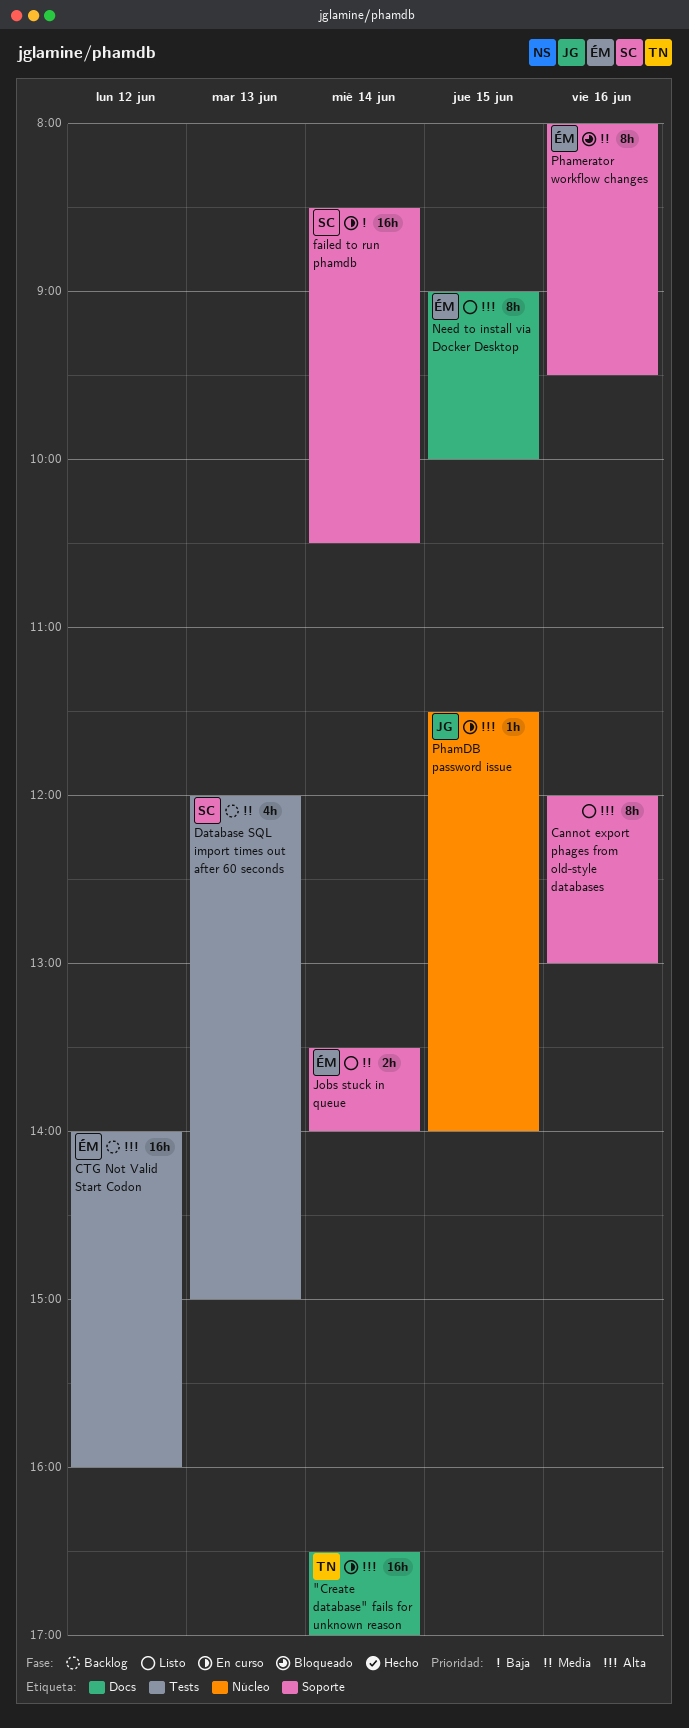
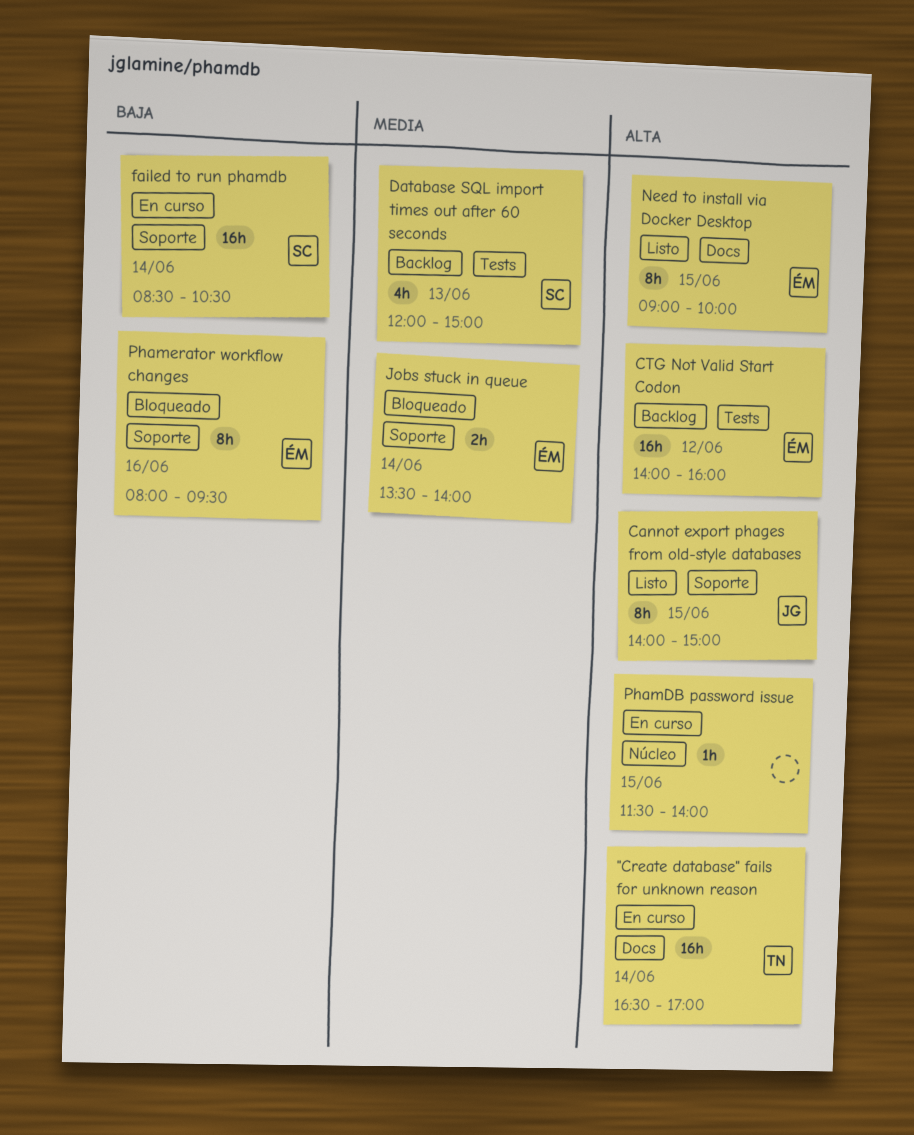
Cannot export phages from old-style databases, owner: none -> JG
Cannot export phages from old-style databases, day: Jun 16 -> Jun 15
Cannot export phages from old-style databases, begins: 12:00 -> 14:00
Cannot export phages from old-style databases, ends: 13:00 -> 15:00
Jobs stuck in queue, status: Listo -> Bloqueado
PhamDB password issue, owner: JG -> none
Phamerator workflow changes, priority: Media -> Baja

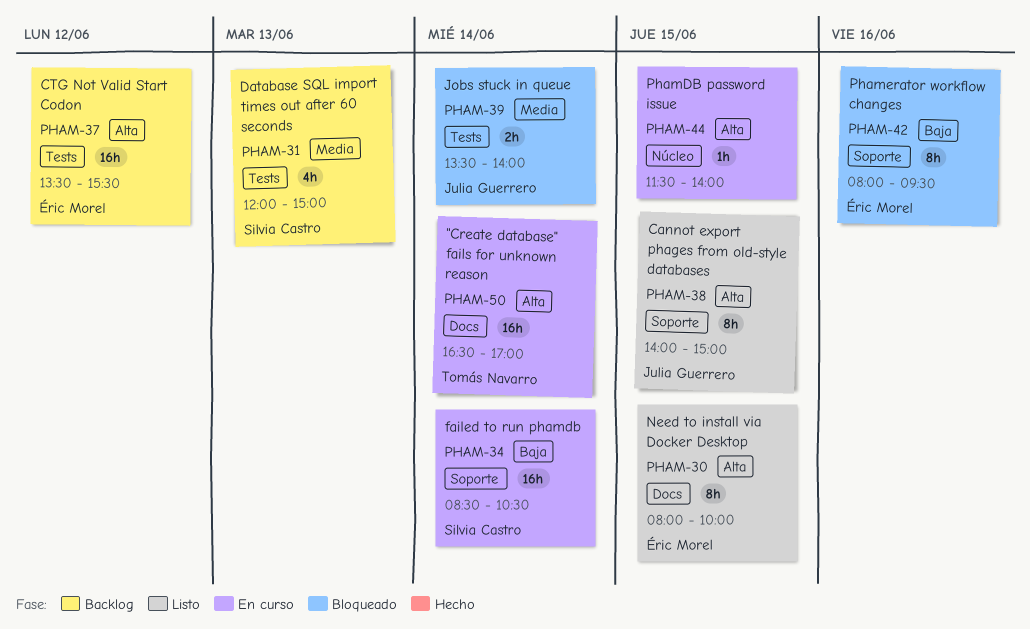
CTG Not Valid Start Codon, begins: 14:00 -> 13:30
CTG Not Valid Start Codon, ends: 16:00 -> 15:30
Jobs stuck in queue, owner: Éric Morel -> Julia Guerrero
Jobs stuck in queue, label: Soporte -> Tests
Need to install via Docker Desktop, begins: 09:00 -> 08:00

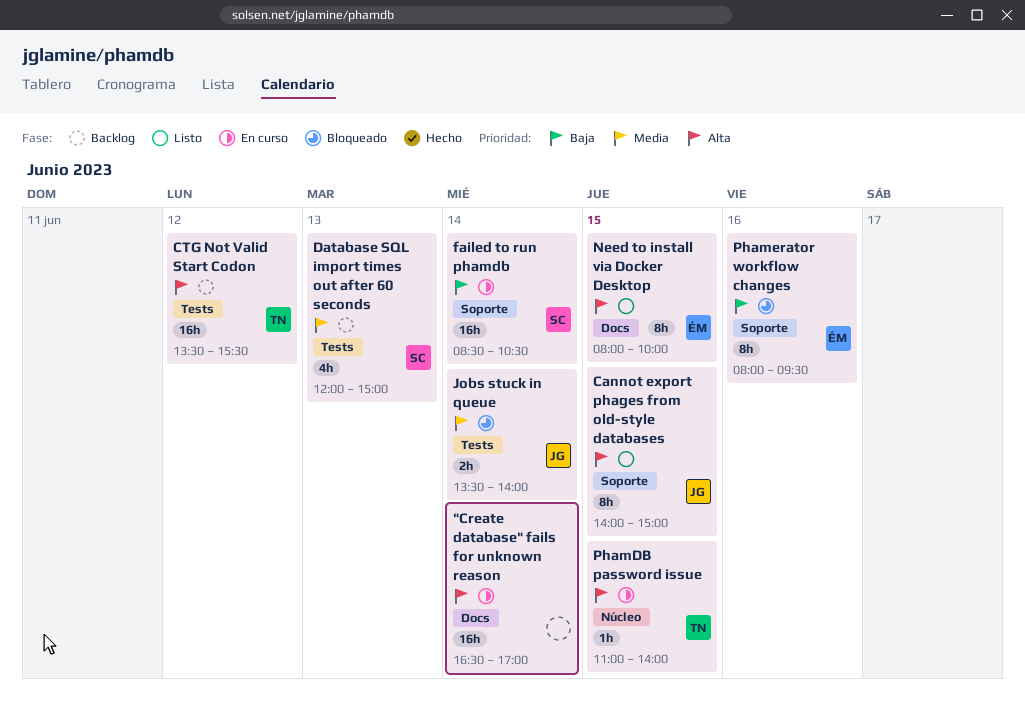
"Create database" fails for unknown reason, owner: Tomás Navarro -> none
CTG Not Valid Start Codon, owner: Éric Morel -> Tomás Navarro
PhamDB password issue, owner: none -> Tomás Navarro
PhamDB password issue, begins: 11:30 -> 11:00

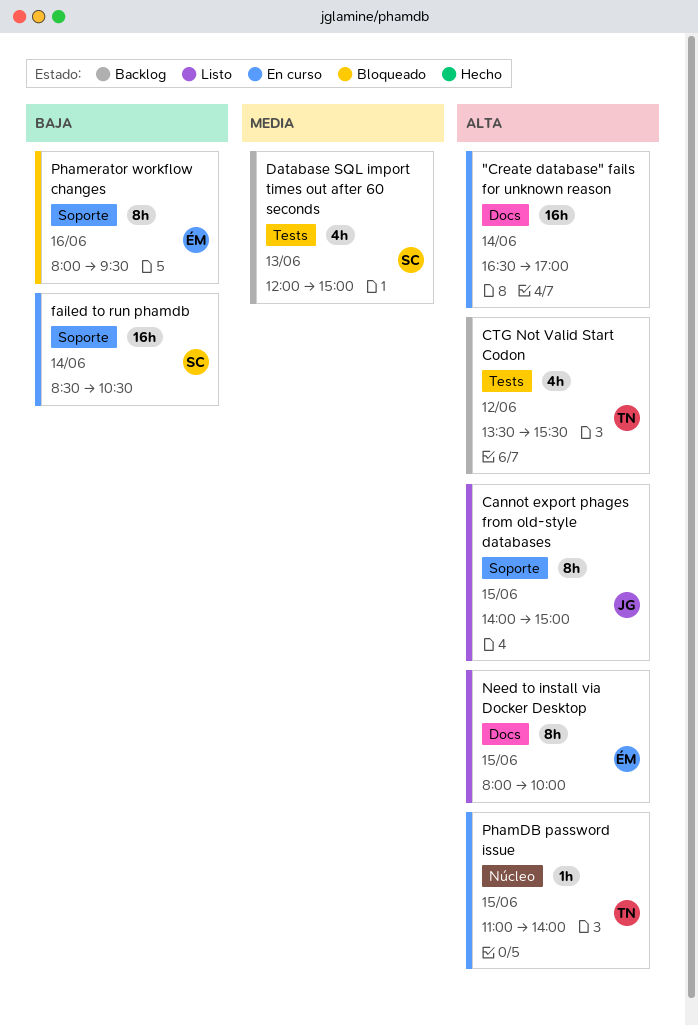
CTG Not Valid Start Codon, estimate: 16h -> 4h
Jobs stuck in queue: present -> none

